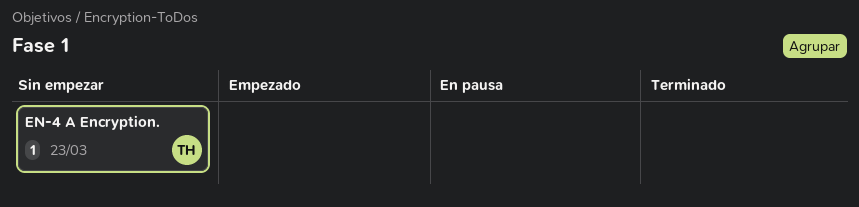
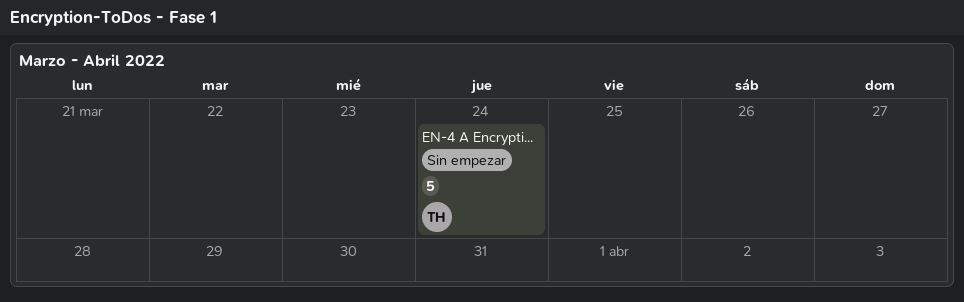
EN-4, estimate: 1 -> 5
EN-4, due: Mar 23 -> Mar 24

